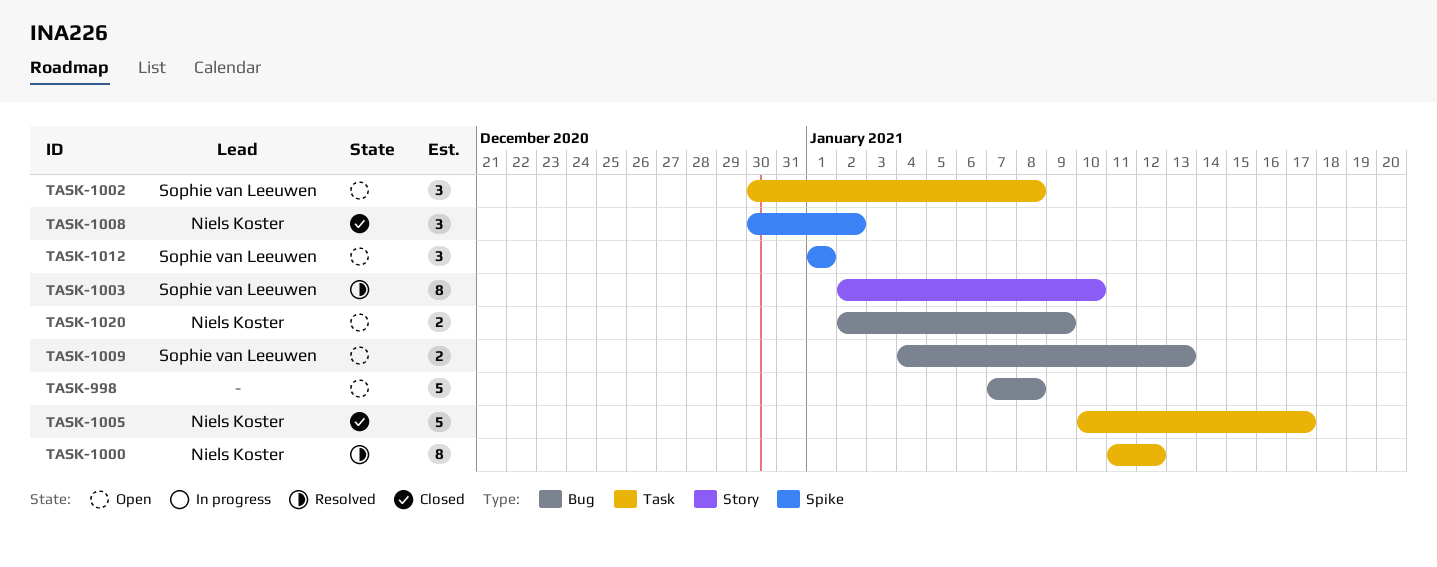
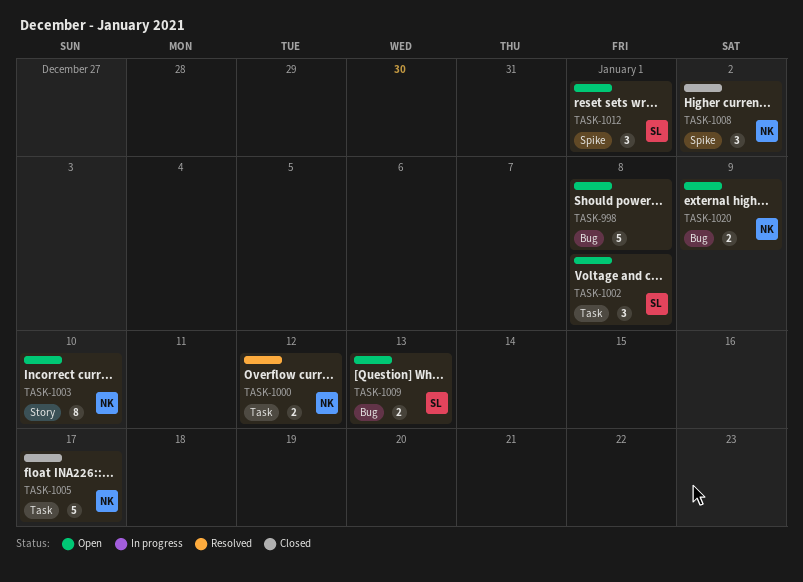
TASK-1000, estimate: 8 -> 2
TASK-1003, status: Resolved -> Open
TASK-1003, owner: Sophie van Leeuwen -> Niels Koster

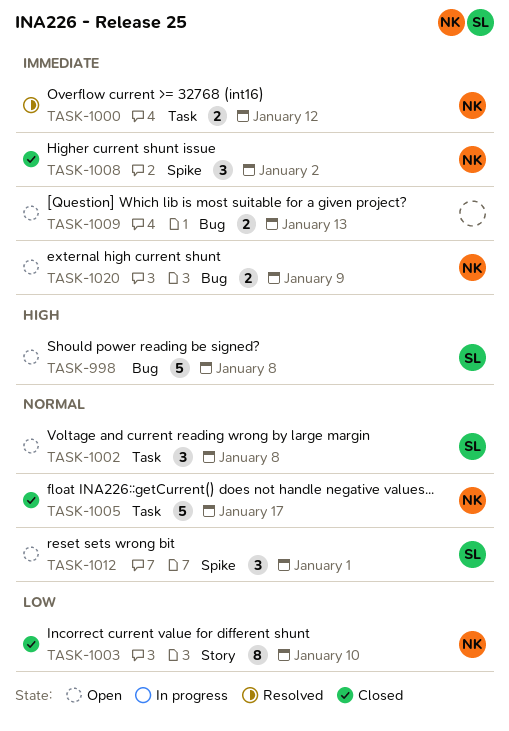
TASK-998, owner: none -> SL
TASK-1003, status: Open -> Closed
TASK-1009, owner: SL -> none

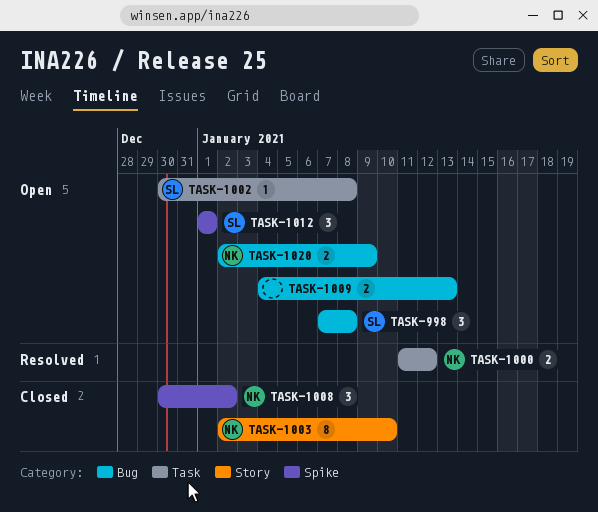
TASK-998, estimate: 5 -> 3
TASK-1002, estimate: 3 -> 1
TASK-1005: present -> none

